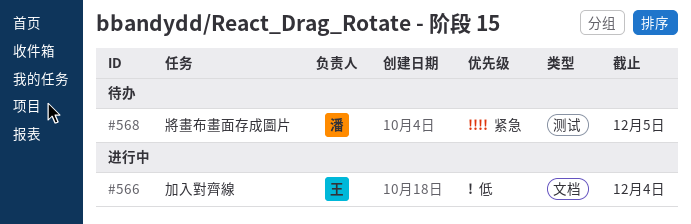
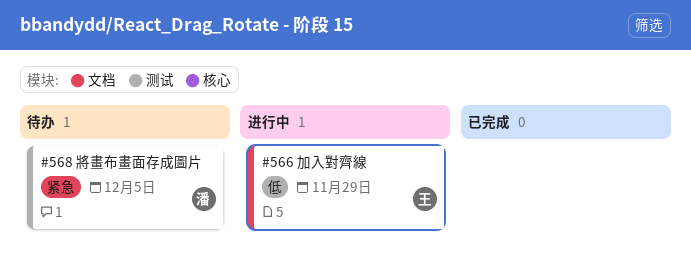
#566, due: Dec 4 -> Nov 29

